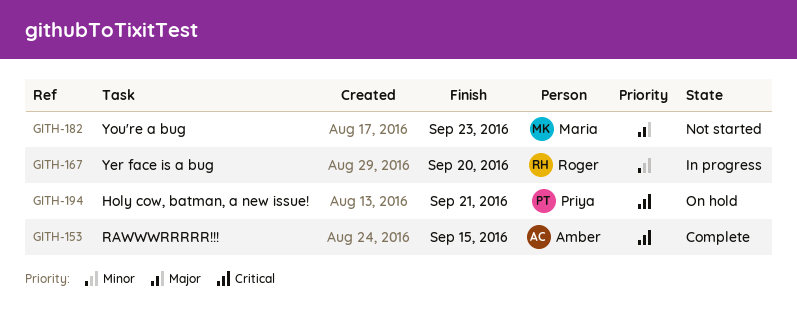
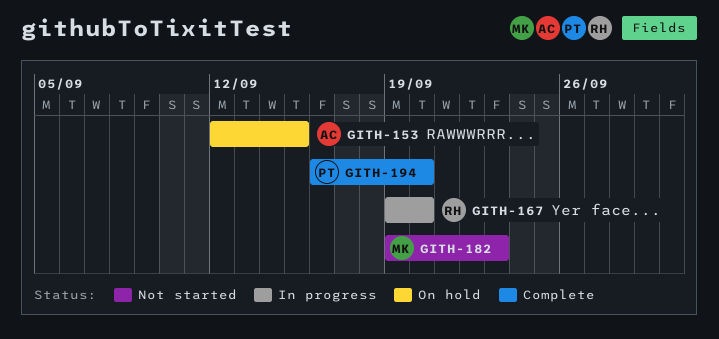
GITH-153, status: Complete -> On hold
GITH-194, status: On hold -> Complete
GITH-194, due: Sep 21 -> Sep 20

